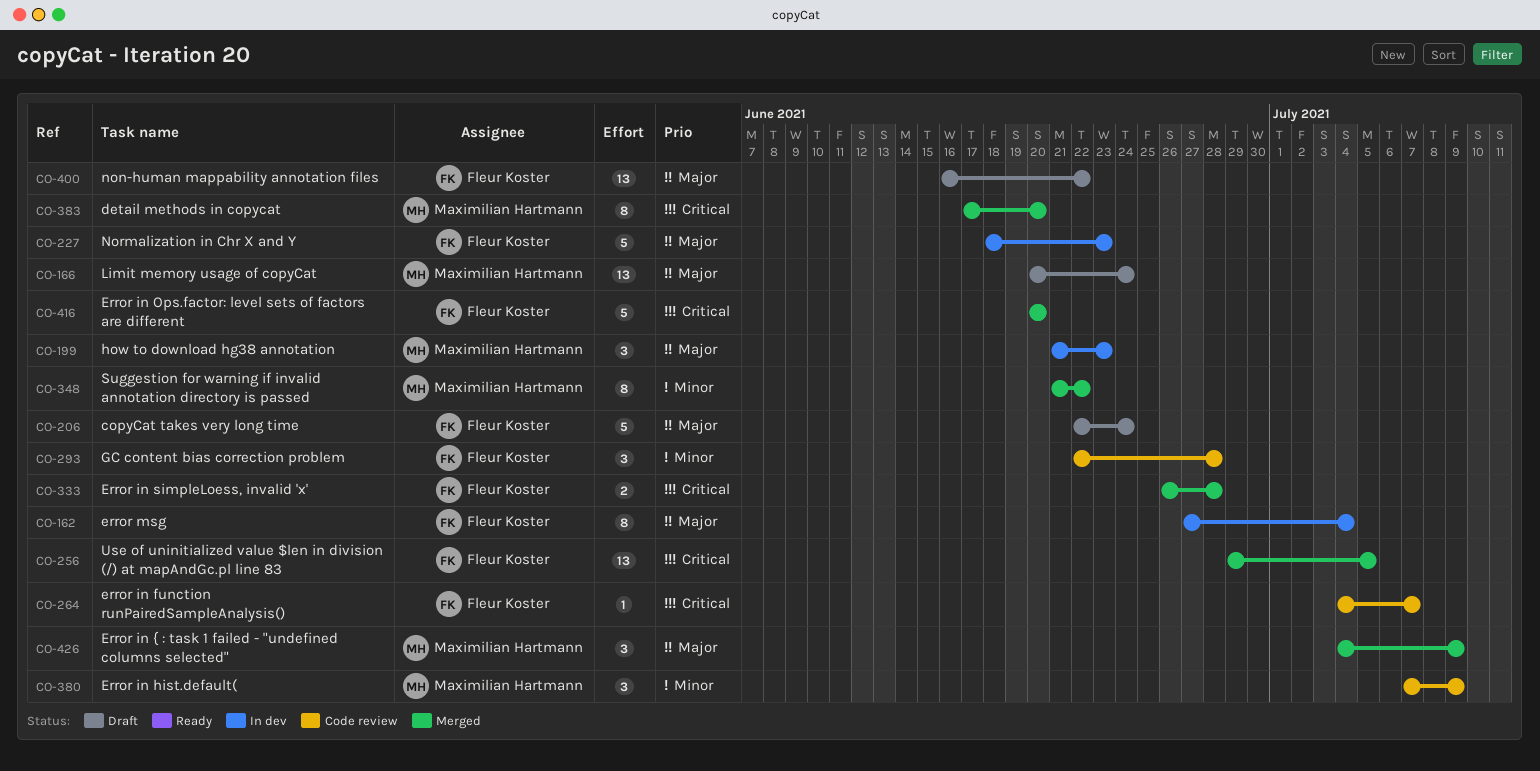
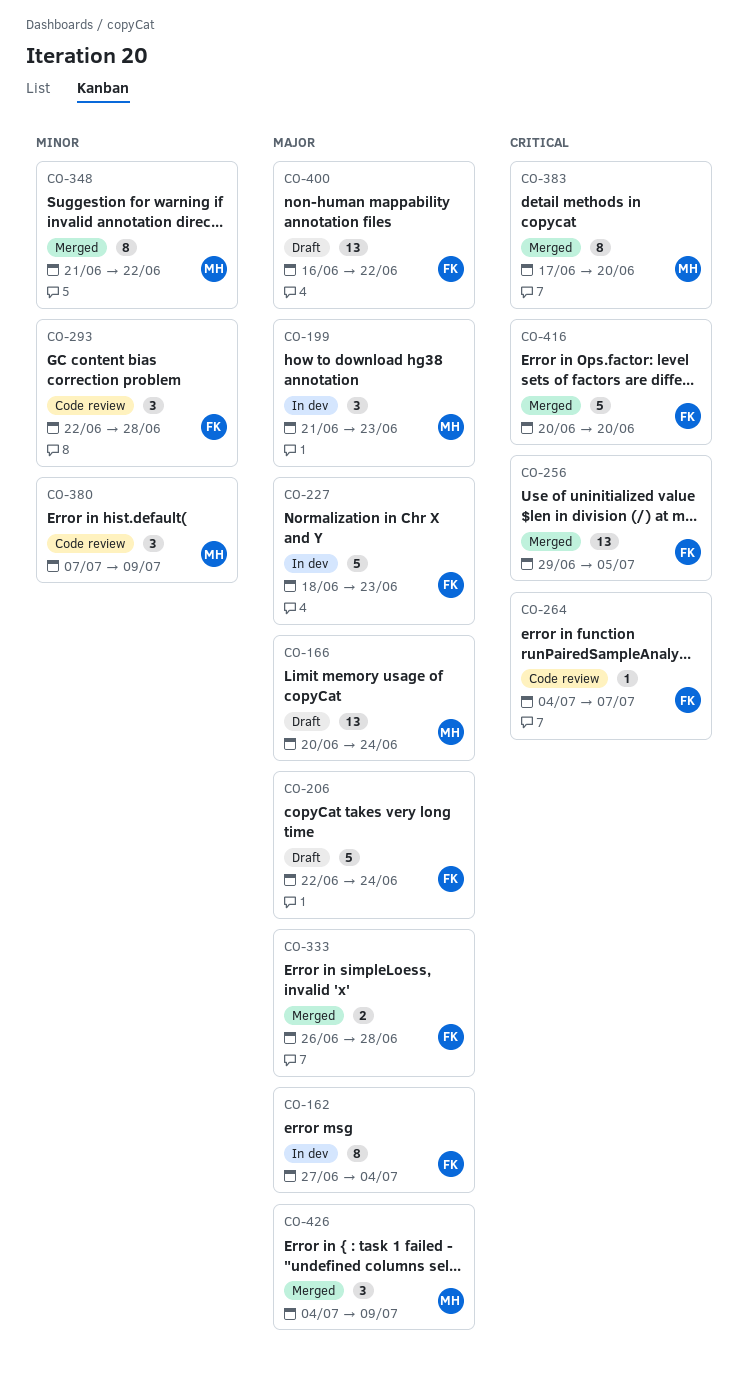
CO-333, priority: Critical -> Major

